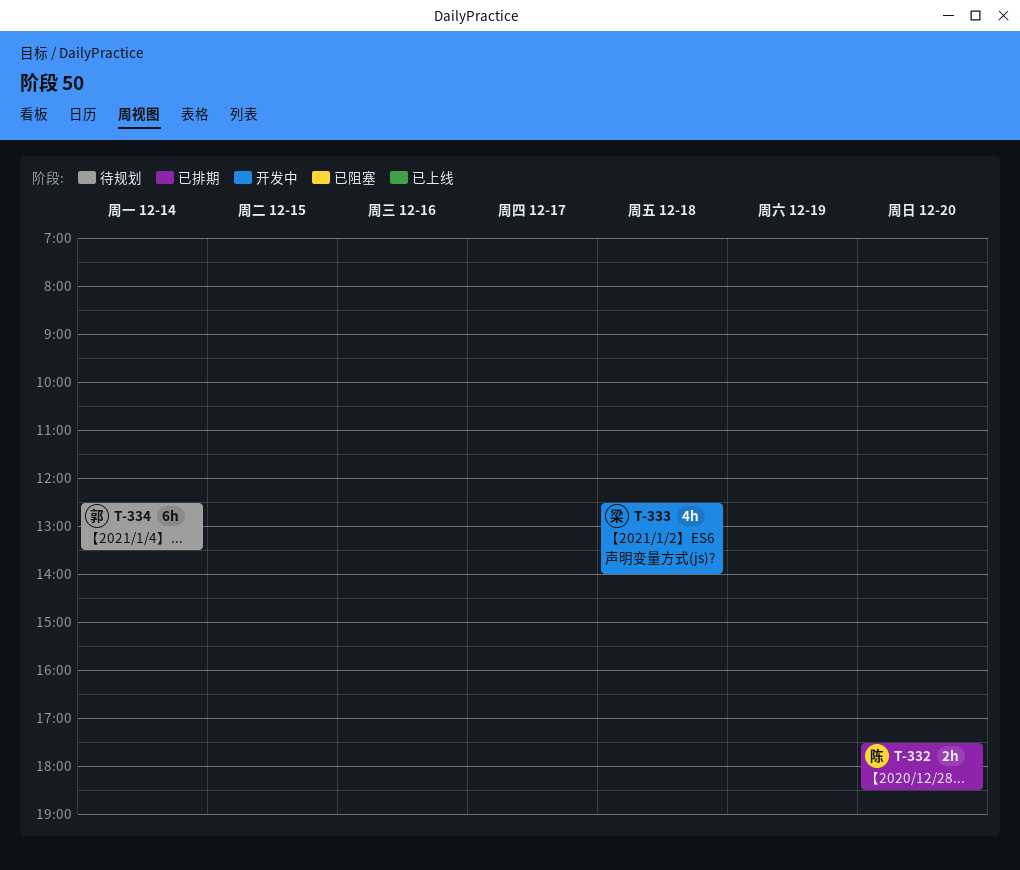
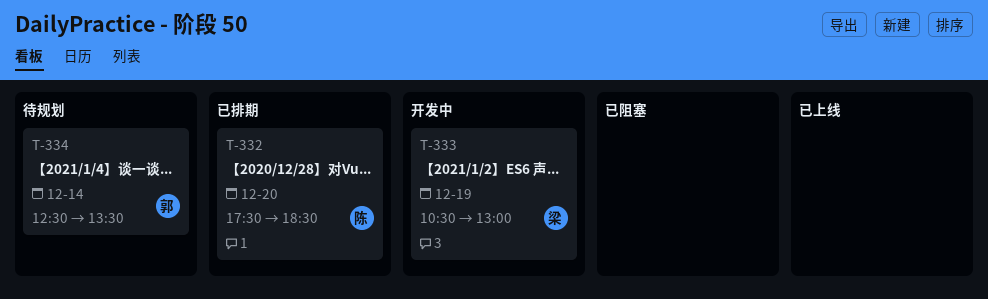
T-333, day: Dec 18 -> Dec 19
T-333, begins: 12:30 -> 10:30
T-333, ends: 14:00 -> 13:00

